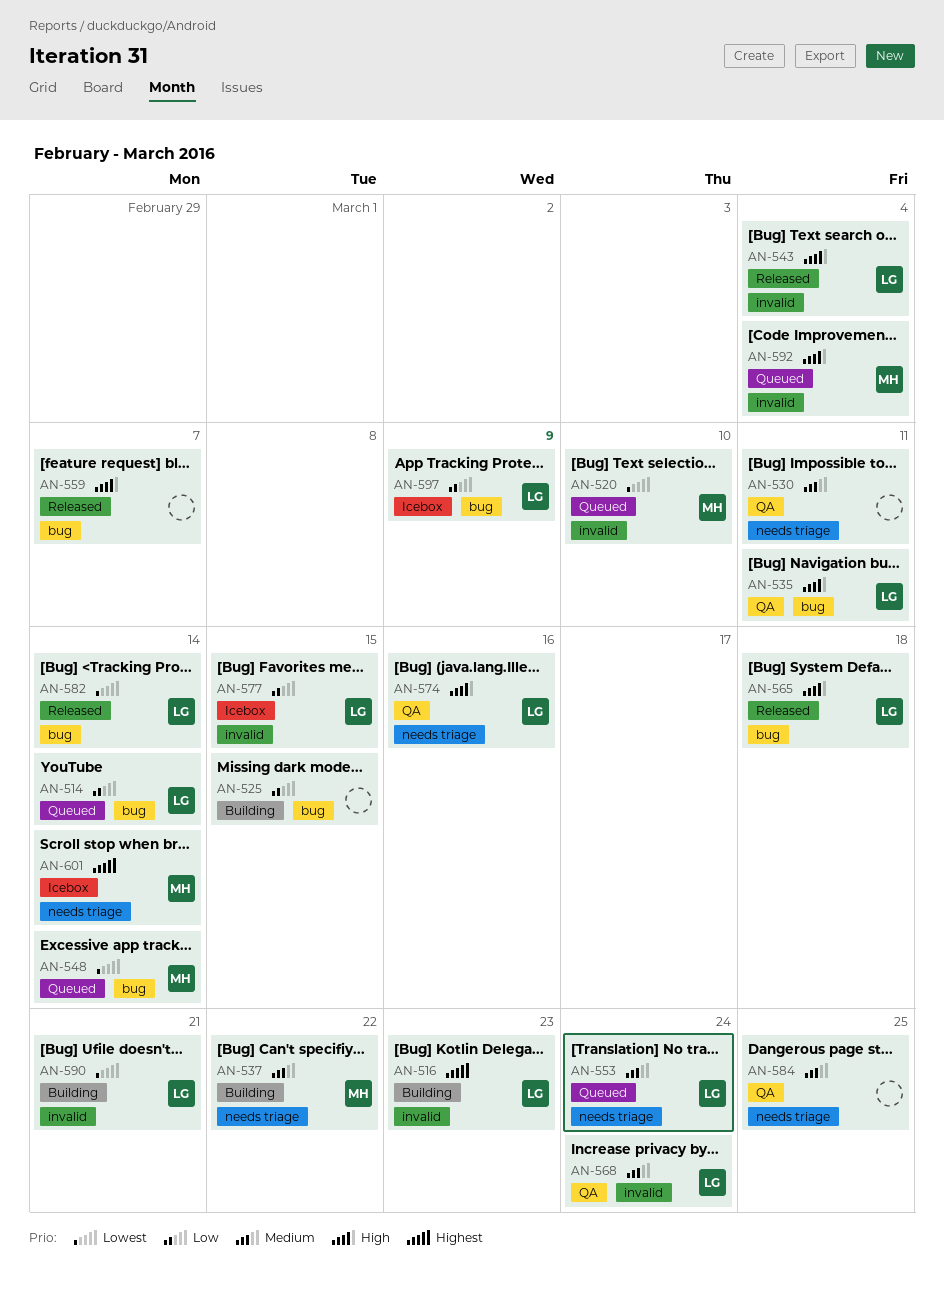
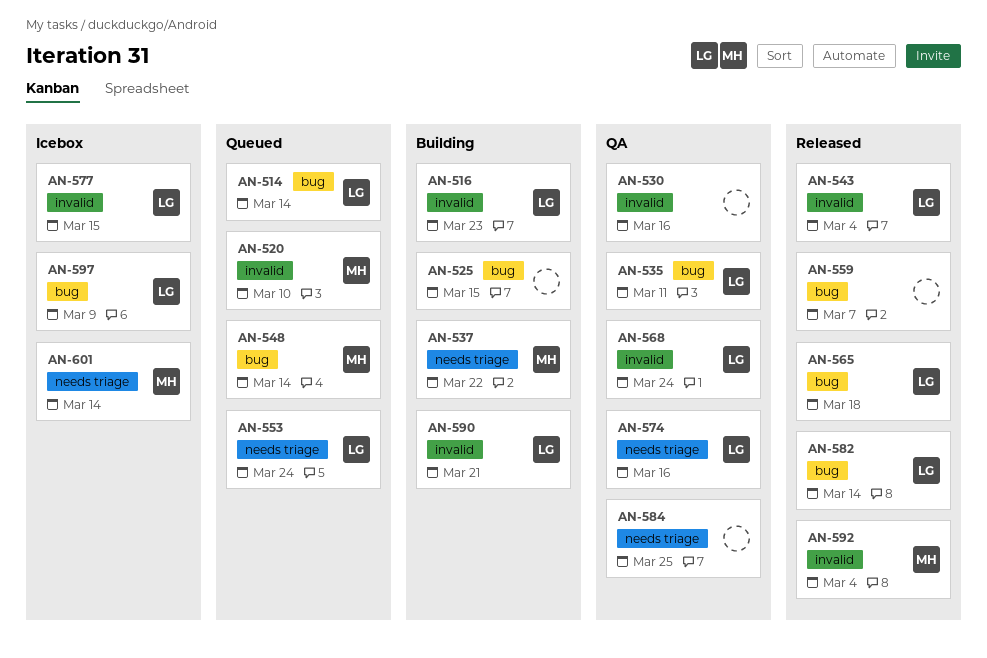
AN-530, label: needs triage -> invalid
AN-530, due: Mar 11 -> Mar 16
AN-592, status: Queued -> Released

